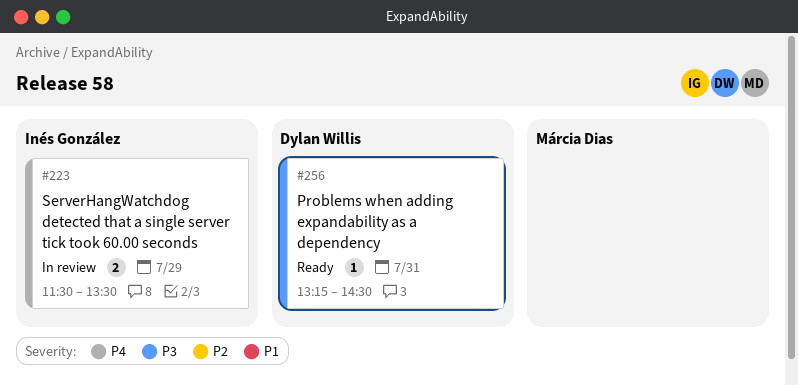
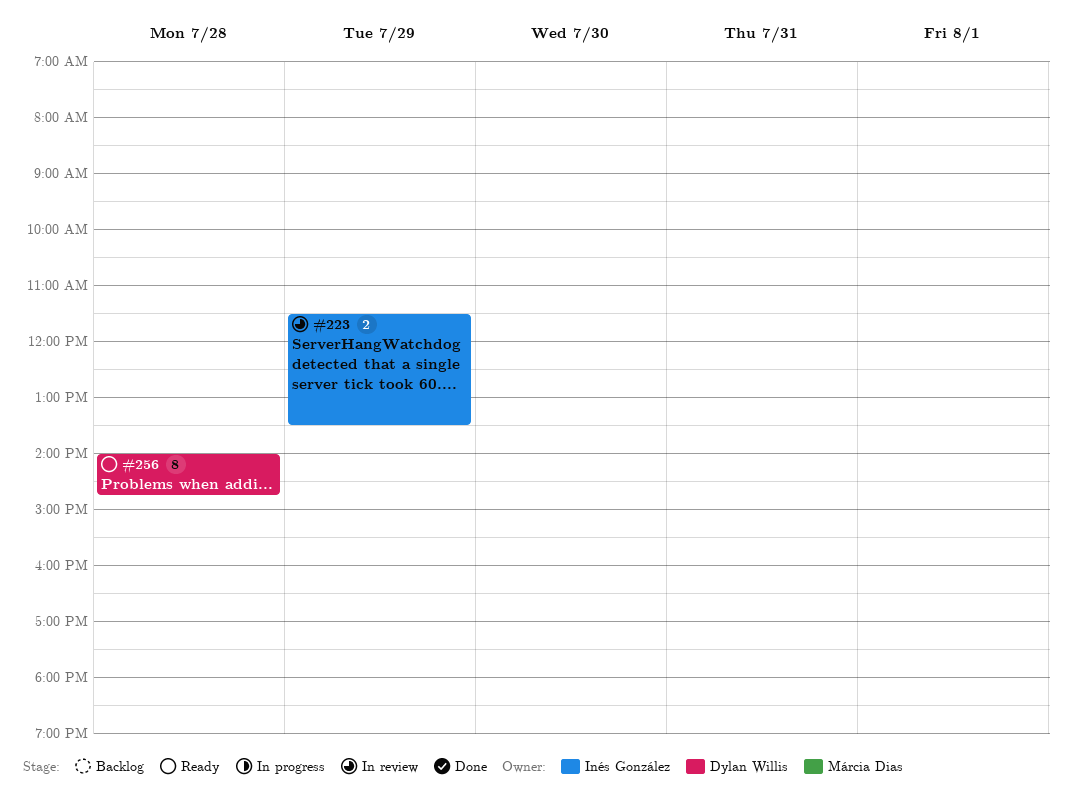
#256, estimate: 1 -> 8
#256, day: Jul 31 -> Jul 28
#256, begins: 13:15 -> 14:00
#256, ends: 14:30 -> 14:45

